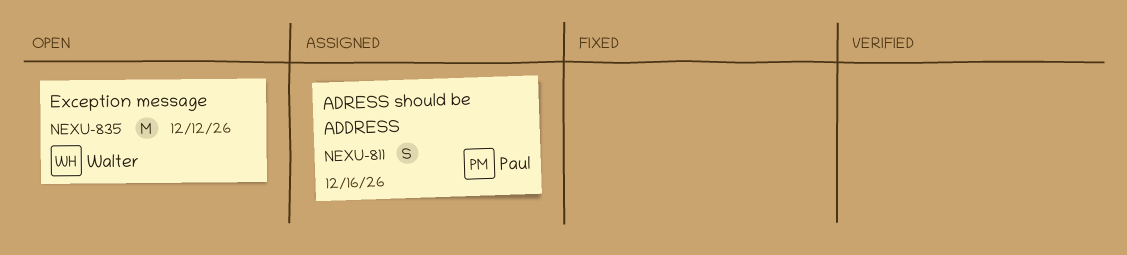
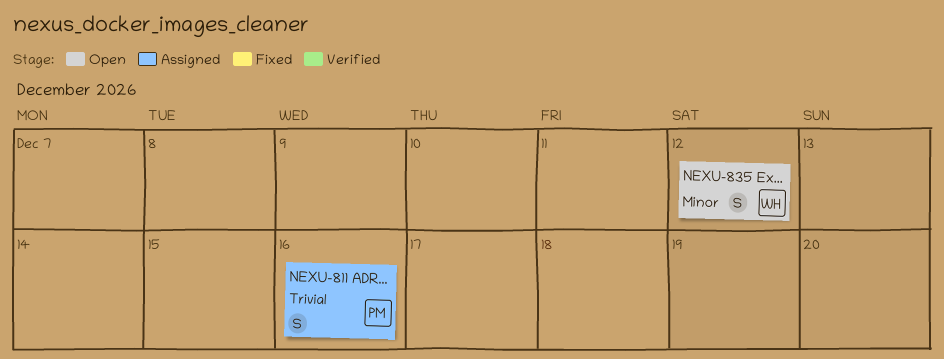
NEXU-835, estimate: M -> S

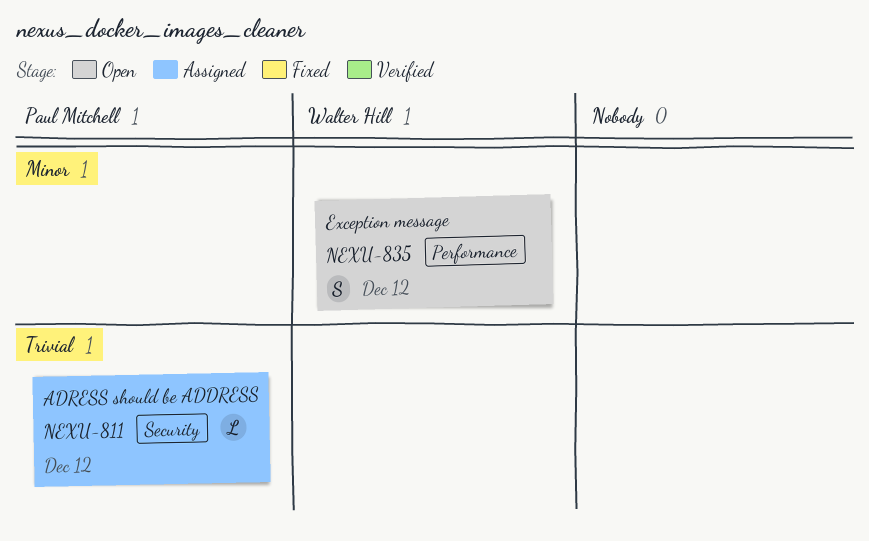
NEXU-811, estimate: S -> L
NEXU-811, due: Dec 16 -> Dec 12

